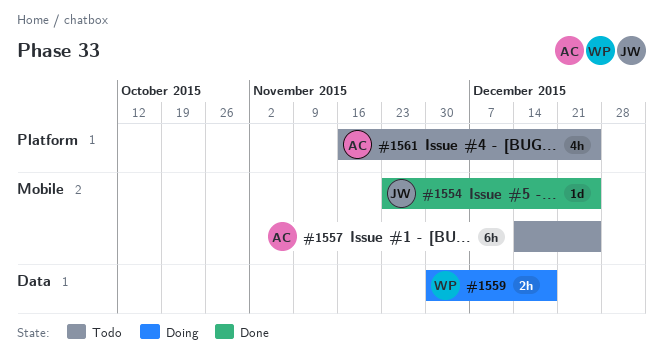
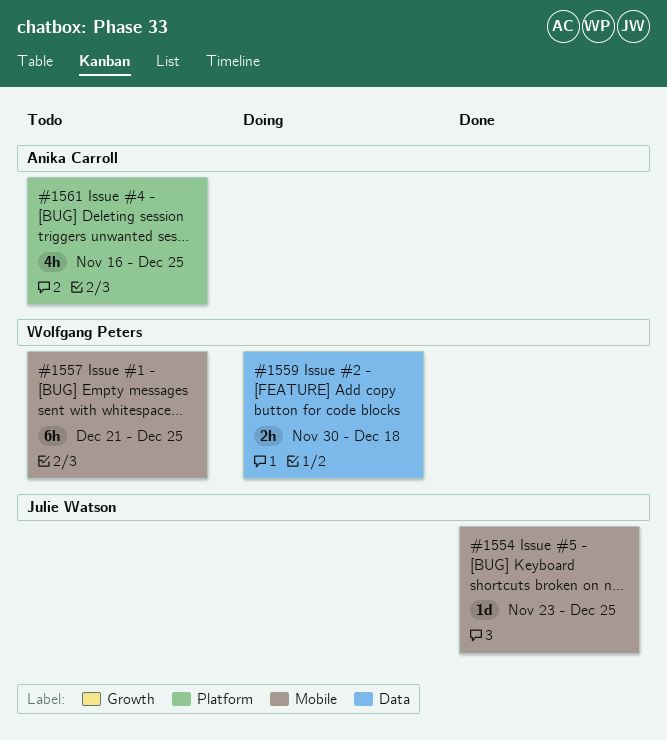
#1557, owner: Anika Carroll -> Wolfgang Peters
#1557, start: Dec 14 -> Dec 21

